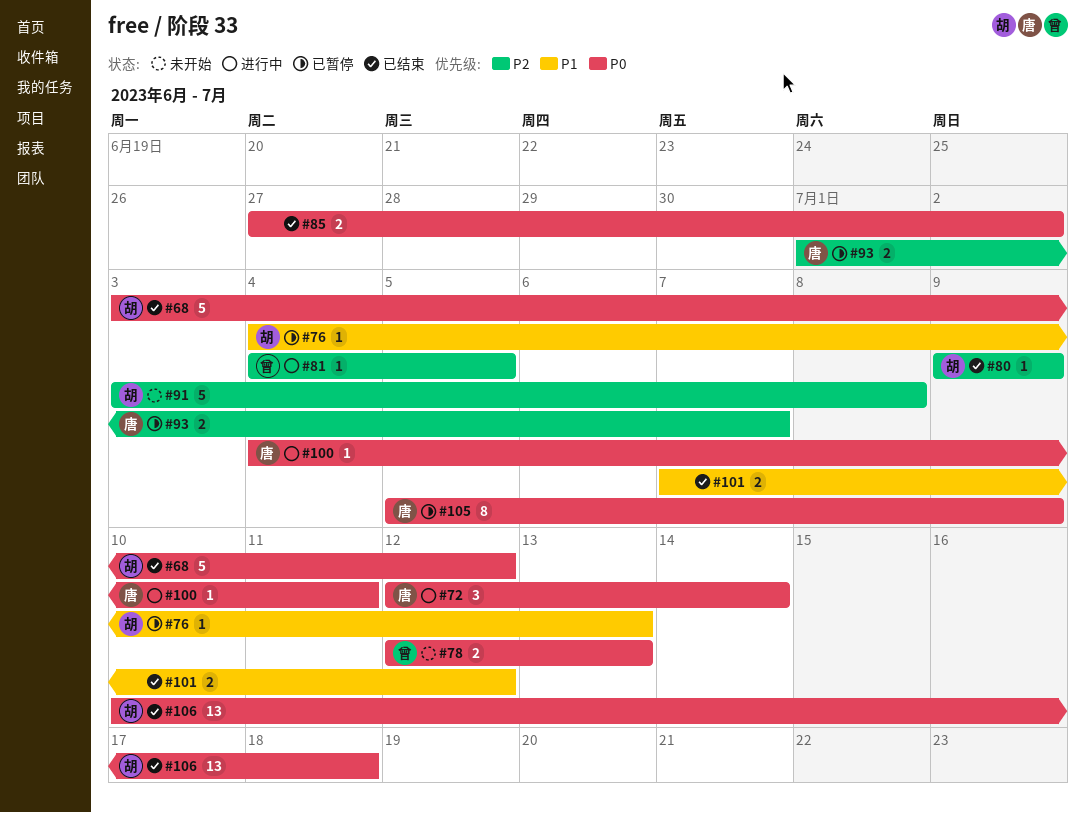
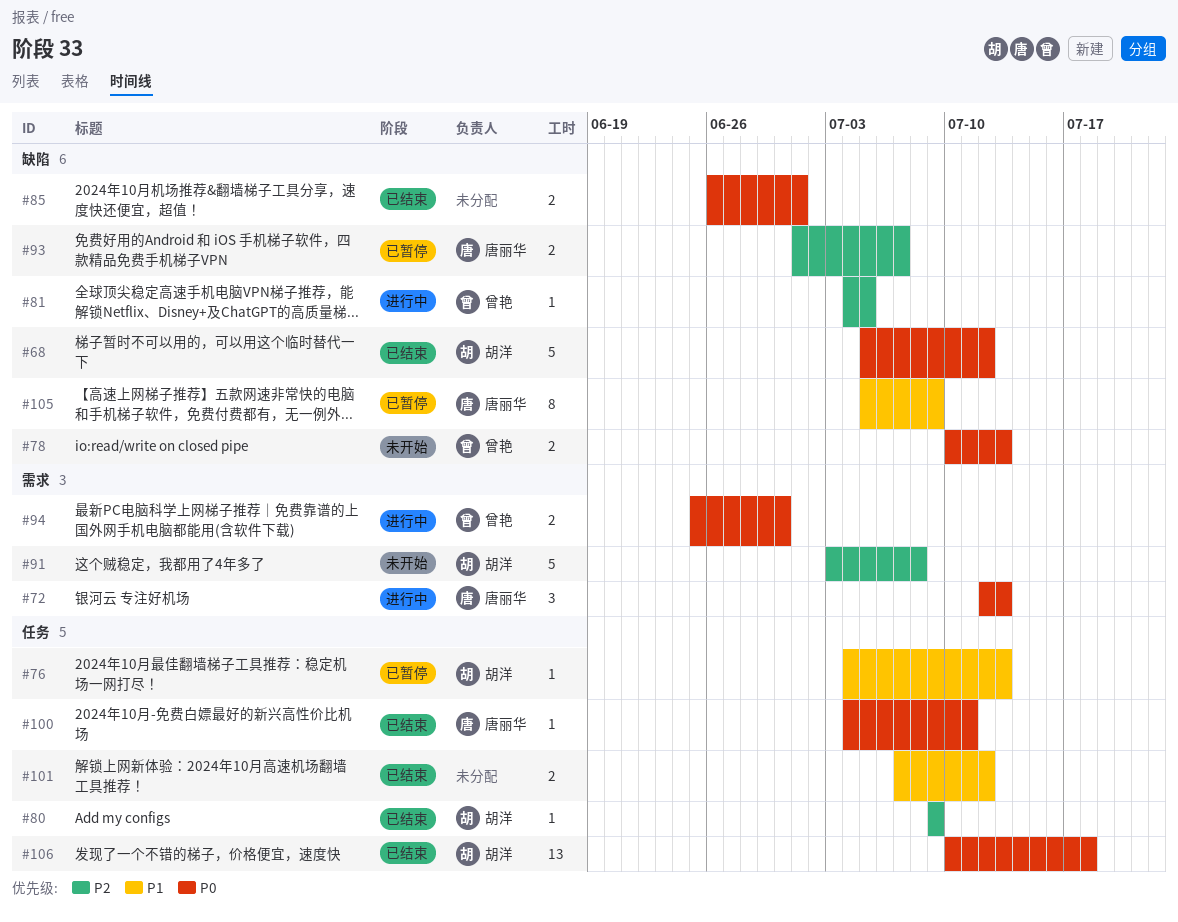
#68, start: Jul 3 -> Jul 5
#72, due: Jul 14 -> Jul 13
#78, start: Jul 12 -> Jul 10
#85, start: Jun 27 -> Jun 26
#85, due: Jul 2 -> Jul 1
#94: none -> present
#100, status: 进行中 -> 已结束
#105, priority: P0 -> P1

